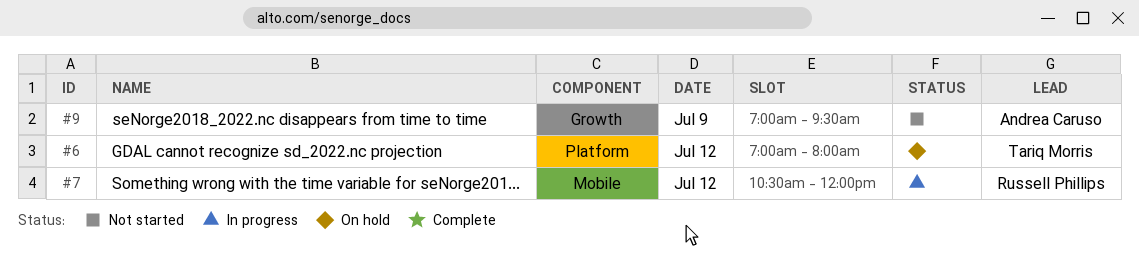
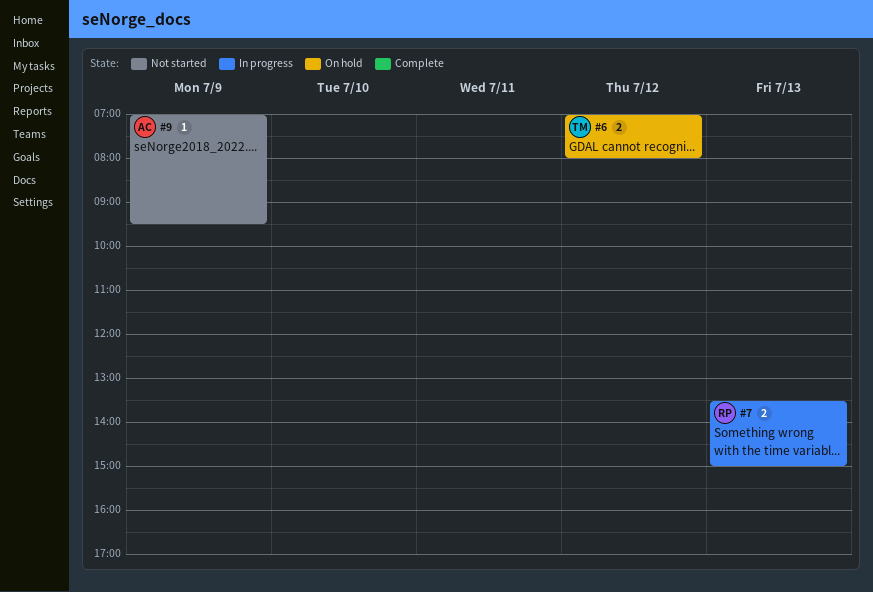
#7, day: Jul 12 -> Jul 13
#7, begins: 10:30 -> 13:30
#7, ends: 12:00 -> 15:00

